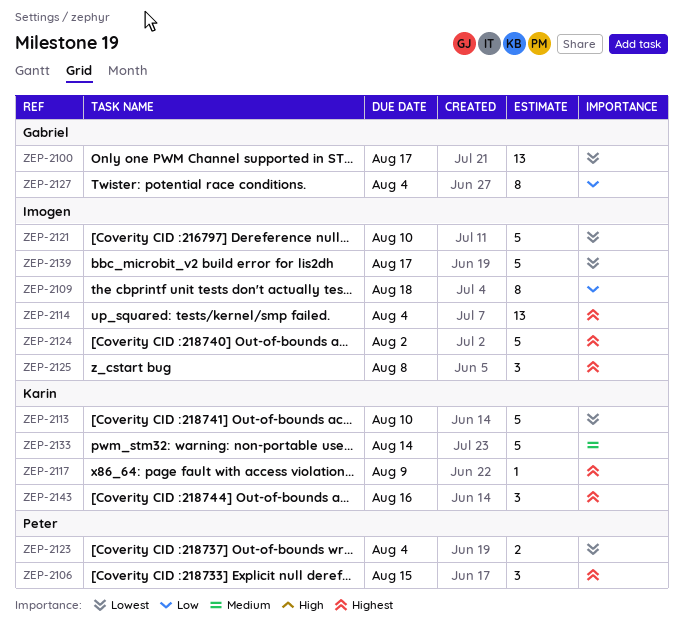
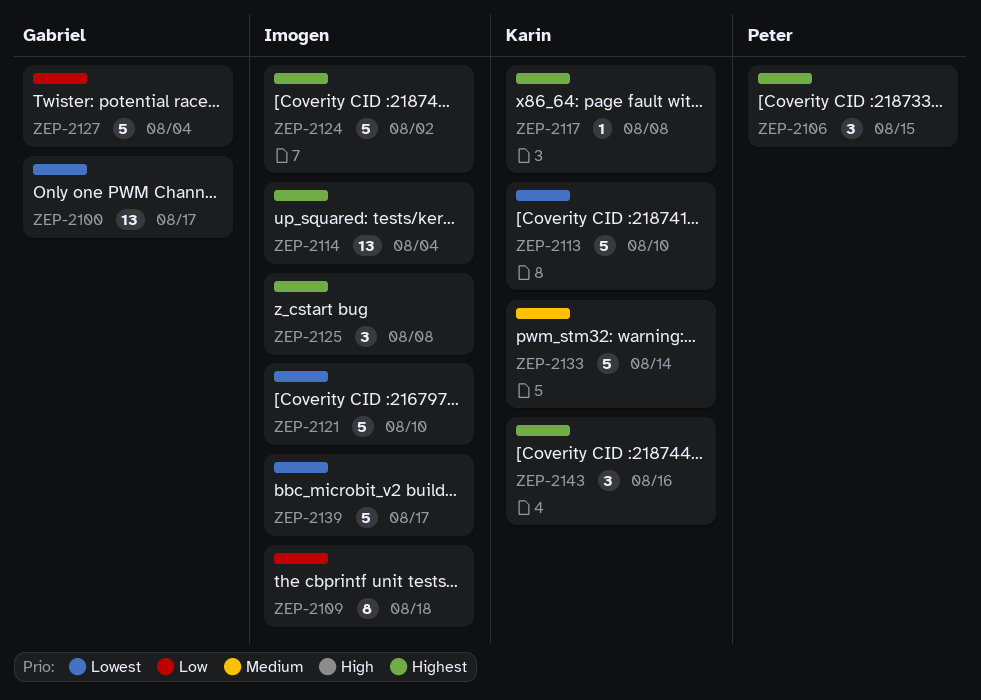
ZEP-2117, due: Aug 9 -> Aug 8
ZEP-2123: present -> none
ZEP-2127, estimate: 8 -> 5

